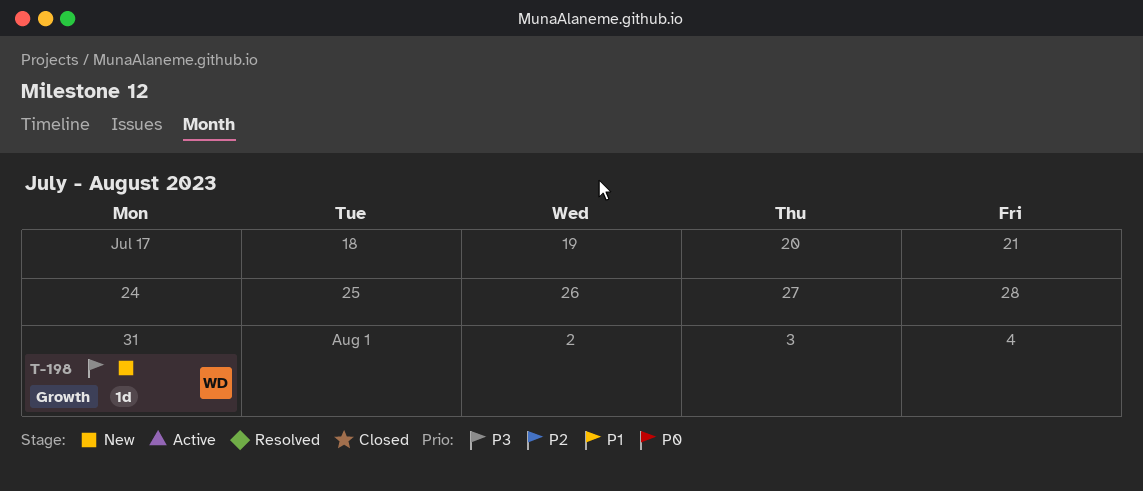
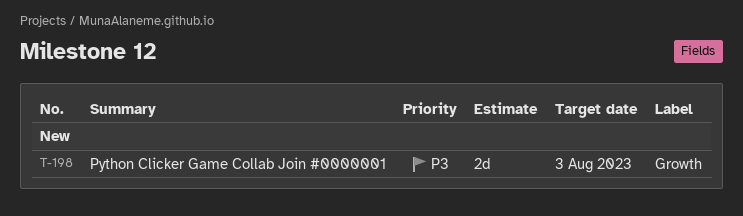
T-198, estimate: 1d -> 2d
T-198, due: Jul 31 -> Aug 3

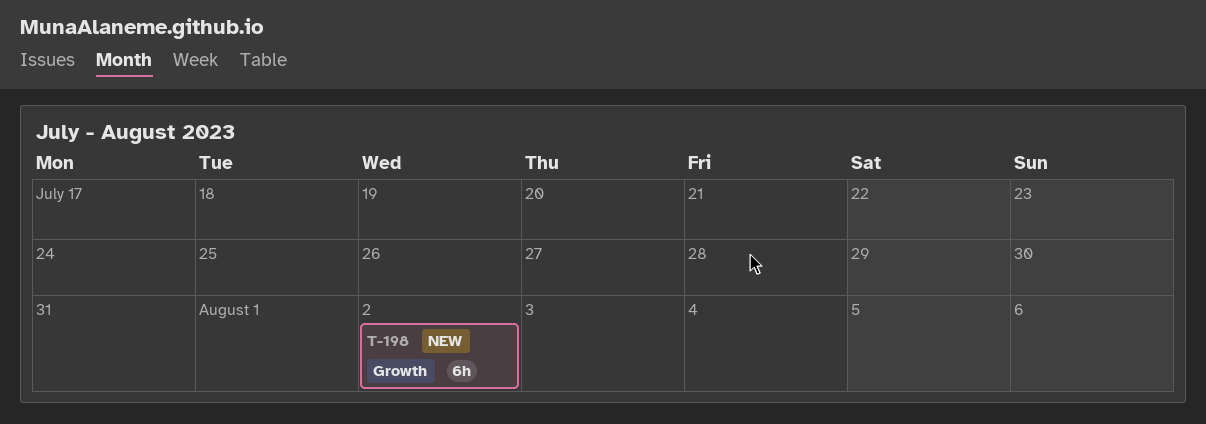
T-198, estimate: 2d -> 6h
T-198, due: Aug 3 -> Aug 2

